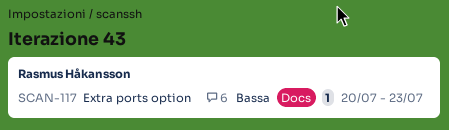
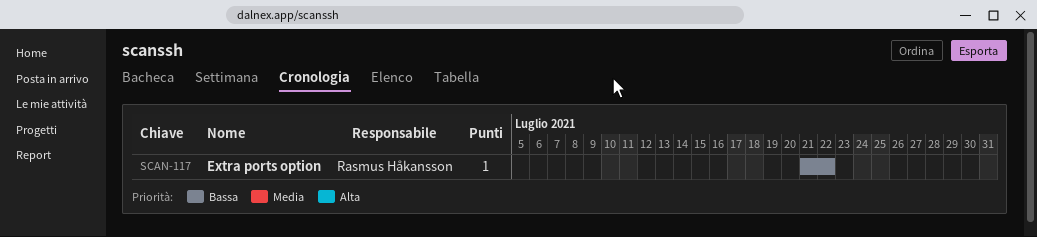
SCAN-117, start: Jul 20 -> Jul 21
SCAN-117, due: Jul 23 -> Jul 22

